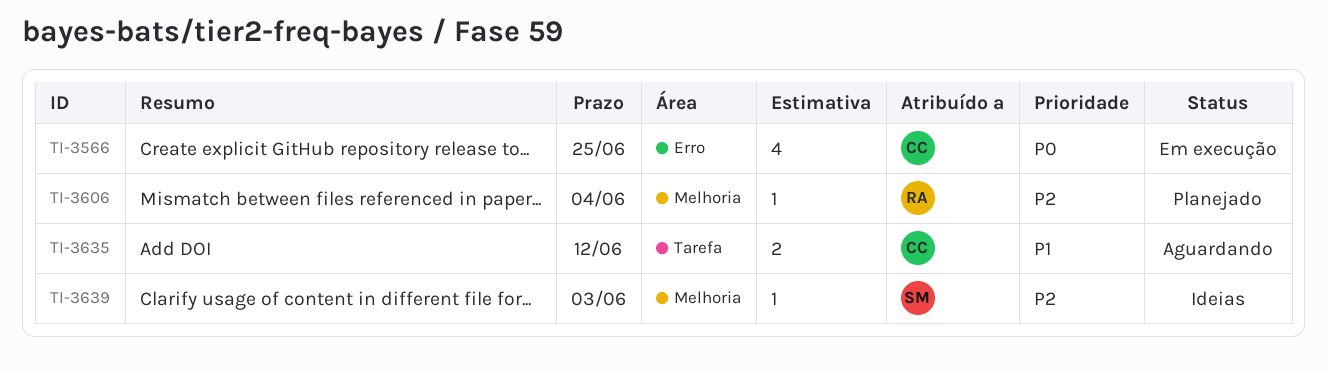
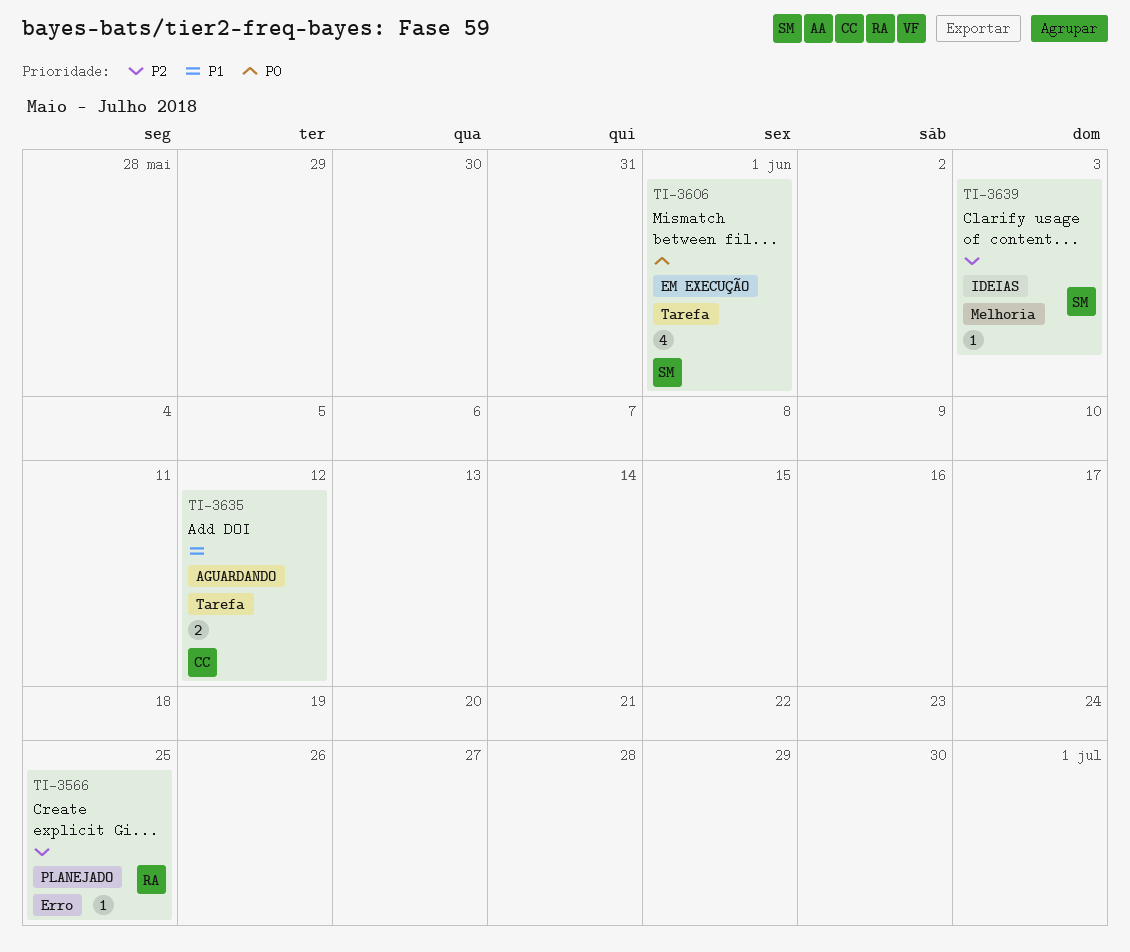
TI-3566, status: Em execução -> Planejado
TI-3566, owner: CC -> RA
TI-3566, priority: P0 -> P2
TI-3566, estimate: 4 -> 1
TI-3606, status: Planejado -> Em execução
TI-3606, owner: RA -> SM
TI-3606, priority: P2 -> P0
TI-3606, label: Melhoria -> Tarefa
TI-3606, estimate: 1 -> 4
TI-3606, due: Jun 4 -> Jun 1

